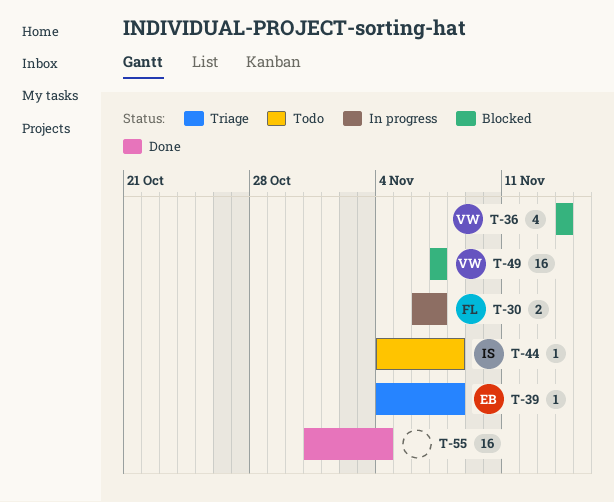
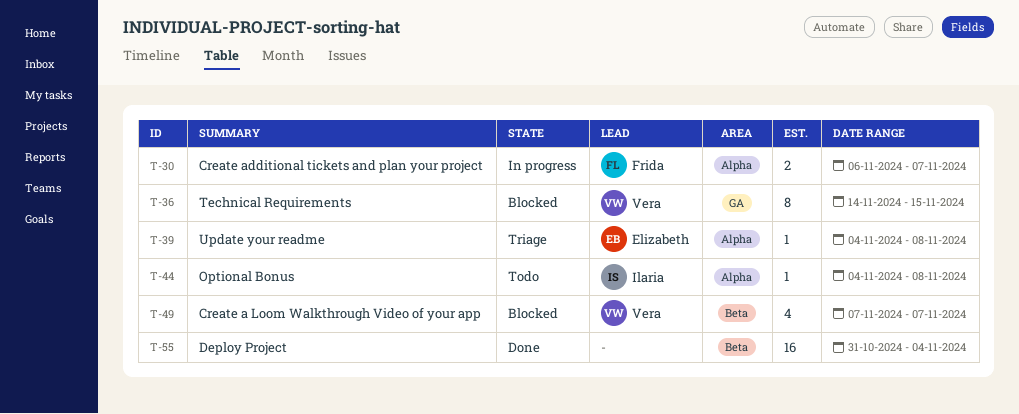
T-36, estimate: 4 -> 8
T-36, due: Nov 14 -> Nov 15
T-49, estimate: 16 -> 4

